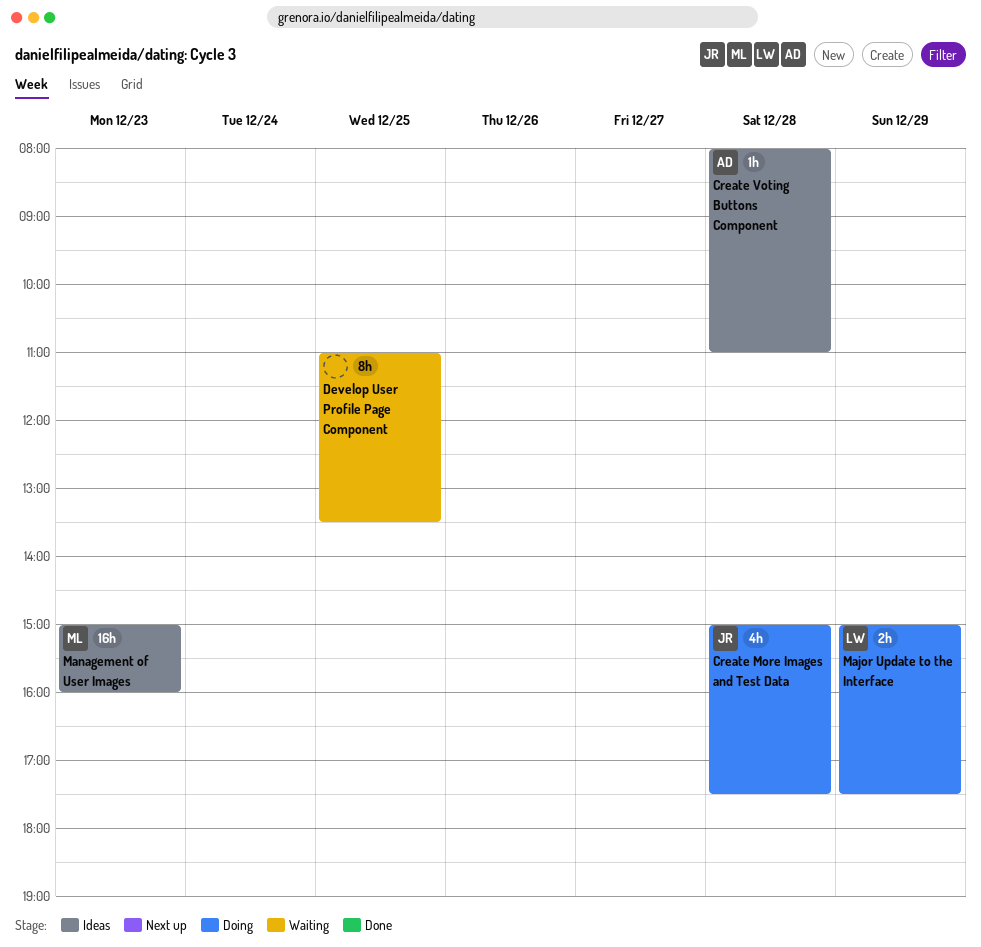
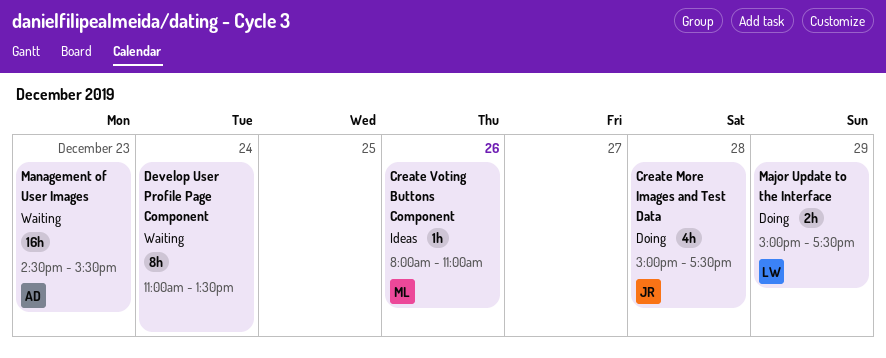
Create Voting Buttons Component, owner: AD -> ML
Create Voting Buttons Component, day: Dec 28 -> Dec 26
Develop User Profile Page Component, day: Dec 25 -> Dec 24
Management of User Images, status: Ideas -> Waiting
Management of User Images, owner: ML -> AD
Management of User Images, begins: 15:00 -> 14:30
Management of User Images, ends: 16:00 -> 15:30

